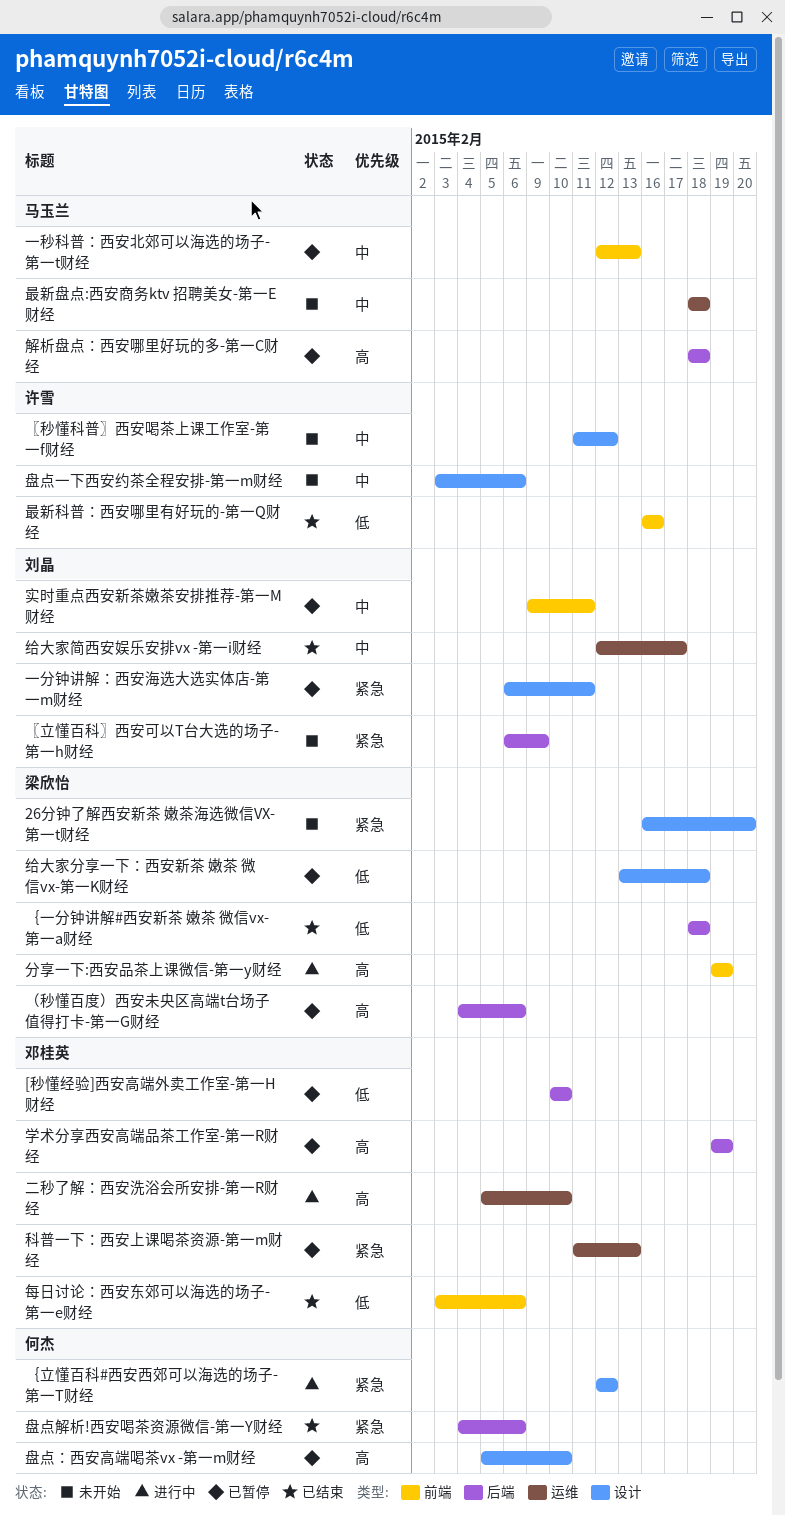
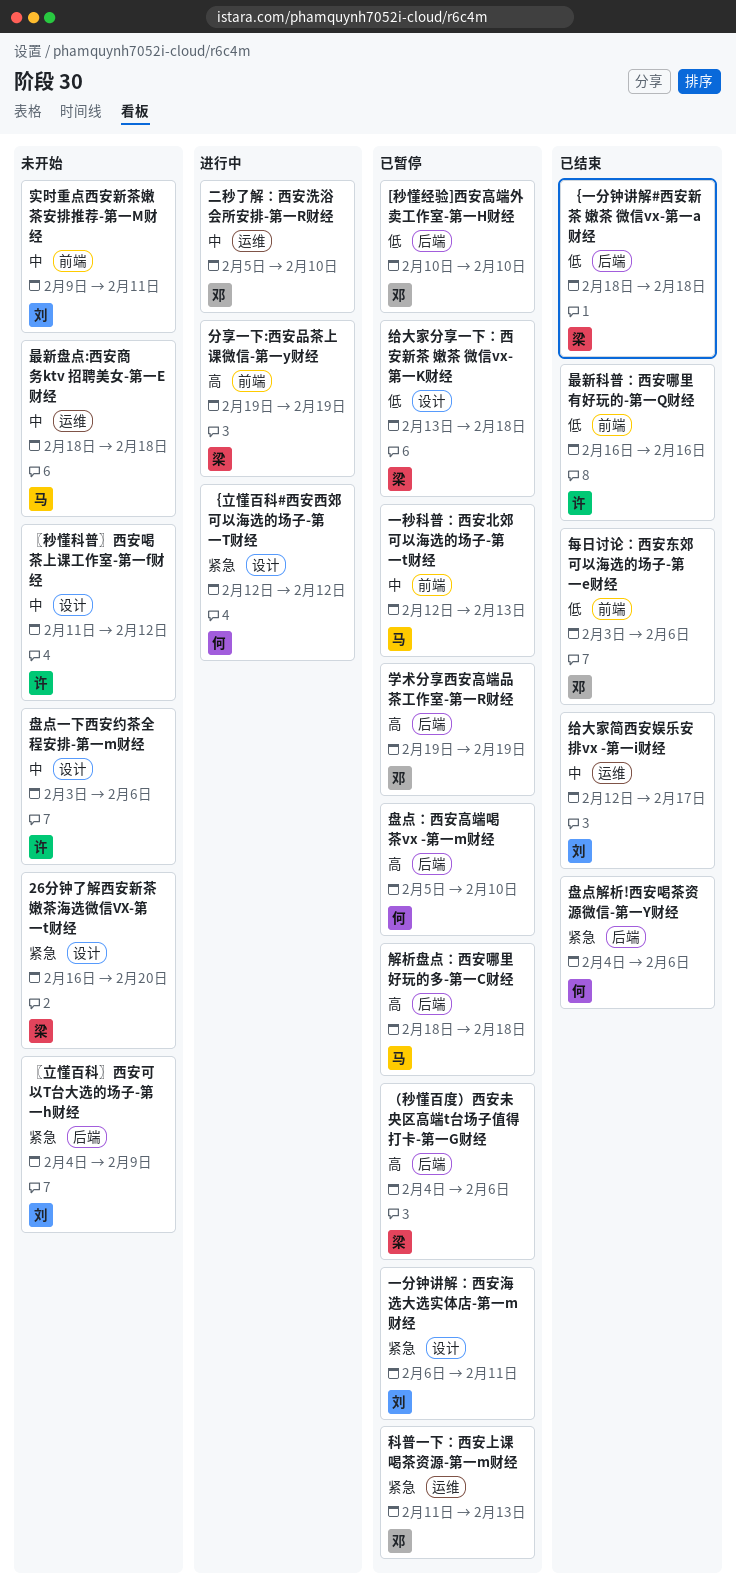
〖立懂百科〗西安可以T台大选的场子-第一h财经, start: Feb 6 -> Feb 4
二秒了解：西安洗浴会所安排-第一R财经, priority: 高 -> 中
实时重点西安新茶嫩茶安排推荐-第一M财经, status: 已暂停 -> 未开始
盘点：西安高端喝茶vx -第一m财经, label: 设计 -> 后端

